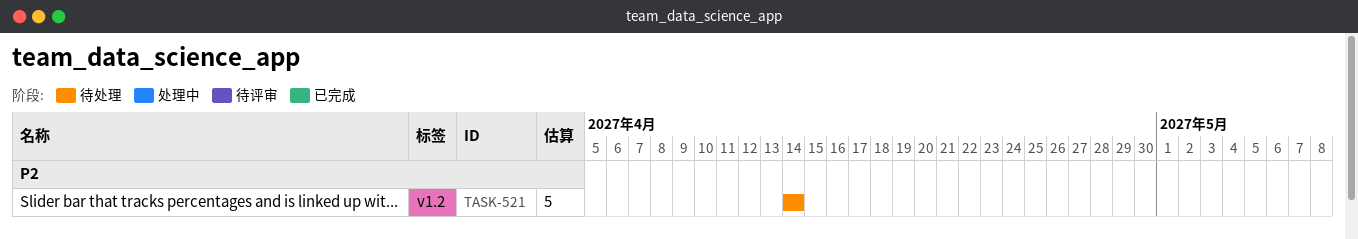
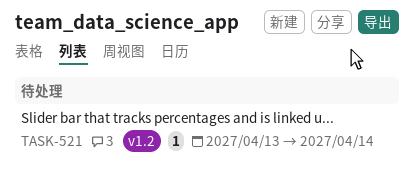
TASK-521, estimate: 5 -> 1
TASK-521, start: Apr 14 -> Apr 13

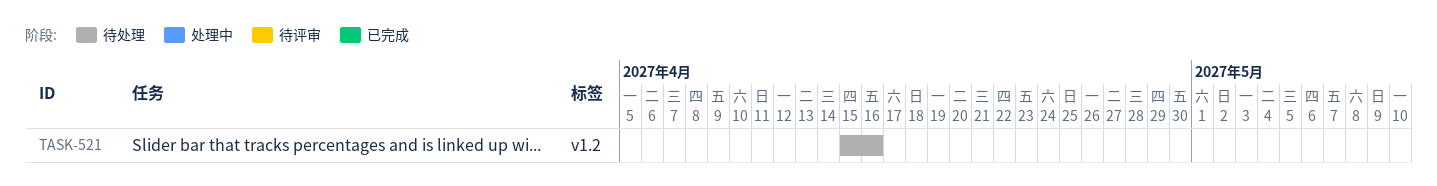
TASK-521, start: Apr 13 -> Apr 15
TASK-521, due: Apr 14 -> Apr 16

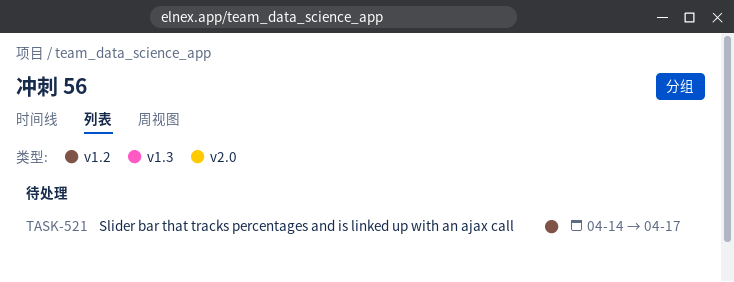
TASK-521, start: Apr 15 -> Apr 14
TASK-521, due: Apr 16 -> Apr 17

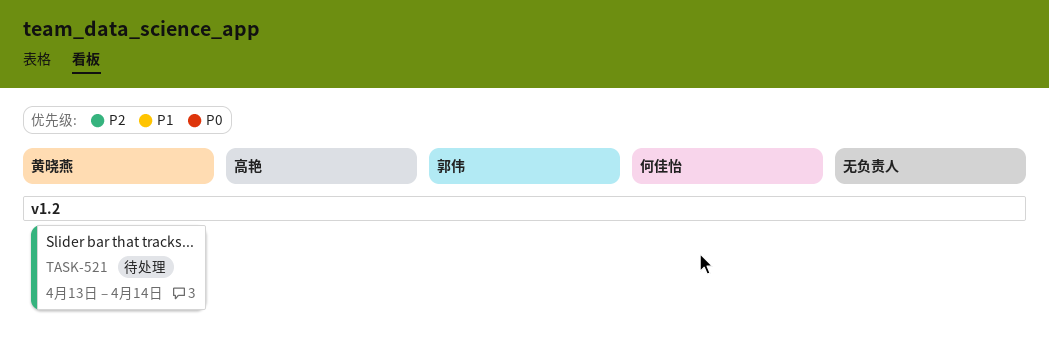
TASK-521, start: Apr 14 -> Apr 13
TASK-521, due: Apr 17 -> Apr 14

